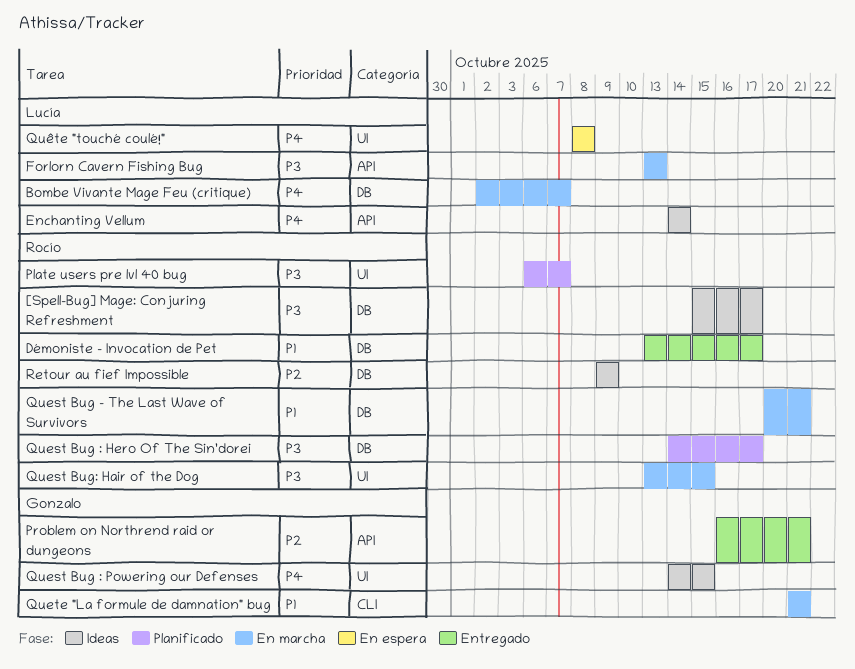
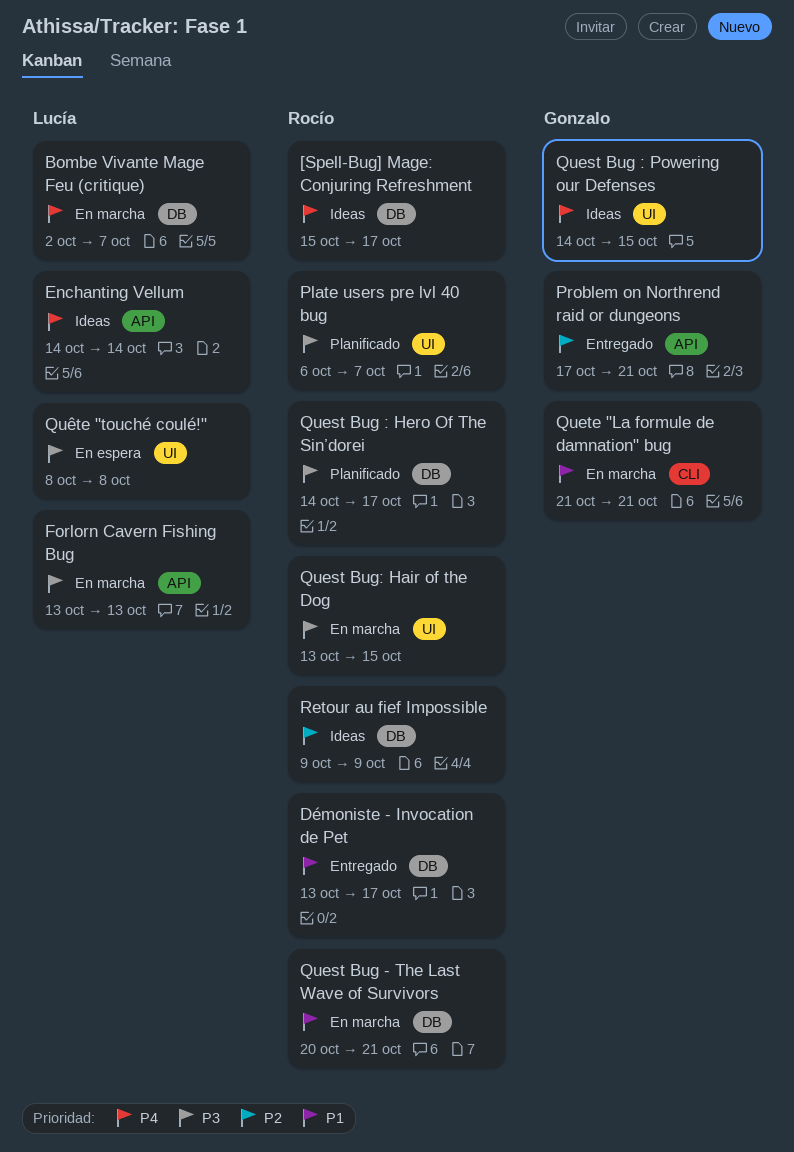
[Spell-Bug] Mage: Conjuring Refreshment, priority: P3 -> P4
Problem on Northrend raid or dungeons, start: Oct 16 -> Oct 17
Quête "touché coulé!", priority: P4 -> P3

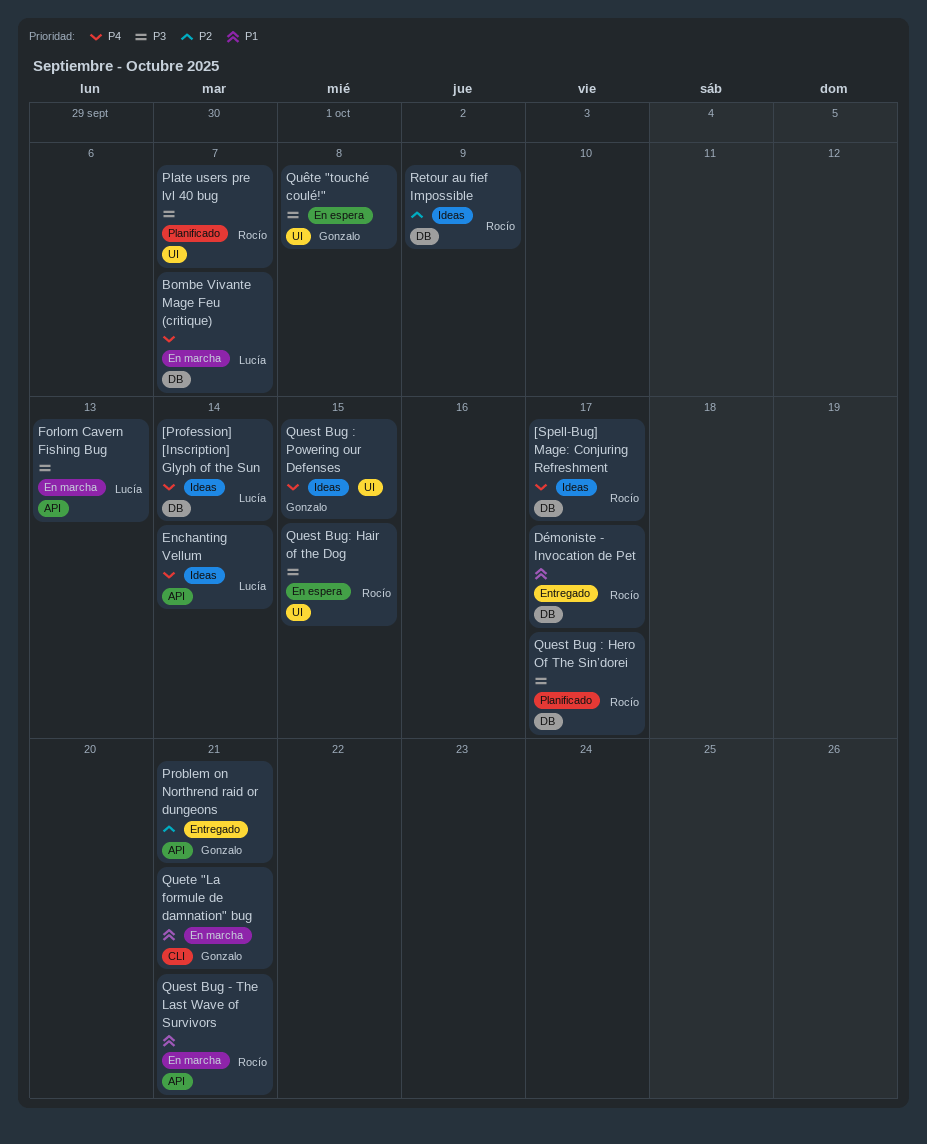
[Profession] [Inscription] Glyph of the Sun: none -> present
Quest Bug - The Last Wave of Survivors, label: DB -> API
Quest Bug: Hair of the Dog, status: En marcha -> En espera
Quête "touché coulé!", owner: Lucía -> Gonzalo

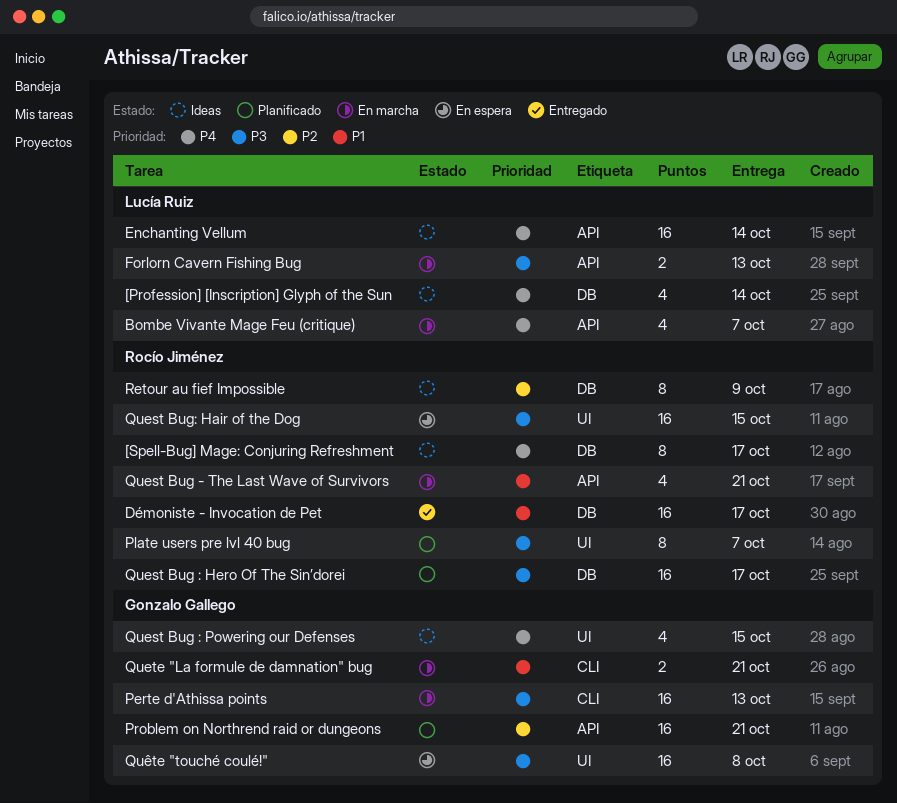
Bombe Vivante Mage Feu (critique), label: DB -> API
Perte d'Athissa points: none -> present
Problem on Northrend raid or dungeons, status: Entregado -> Planificado

